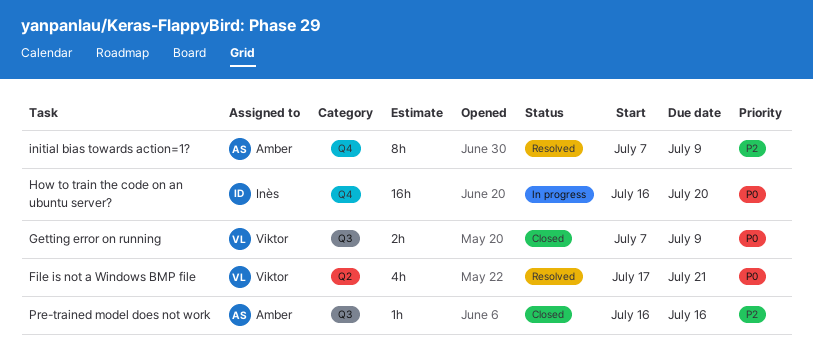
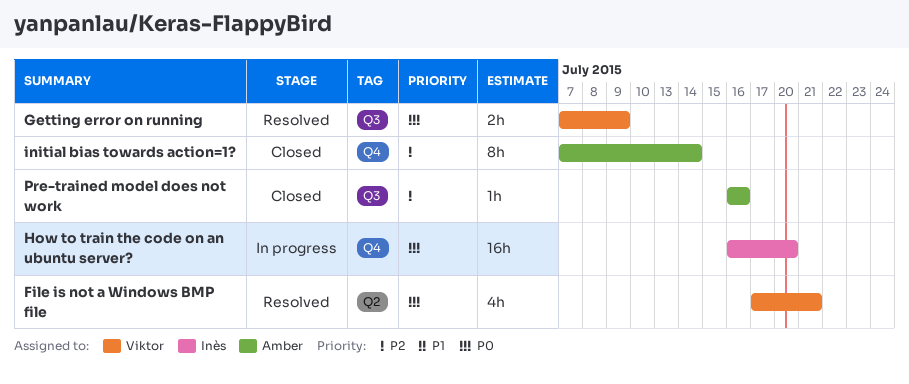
Getting error on running, status: Closed -> Resolved
initial bias towards action=1?, status: Resolved -> Closed
initial bias towards action=1?, due: Jul 9 -> Jul 14

